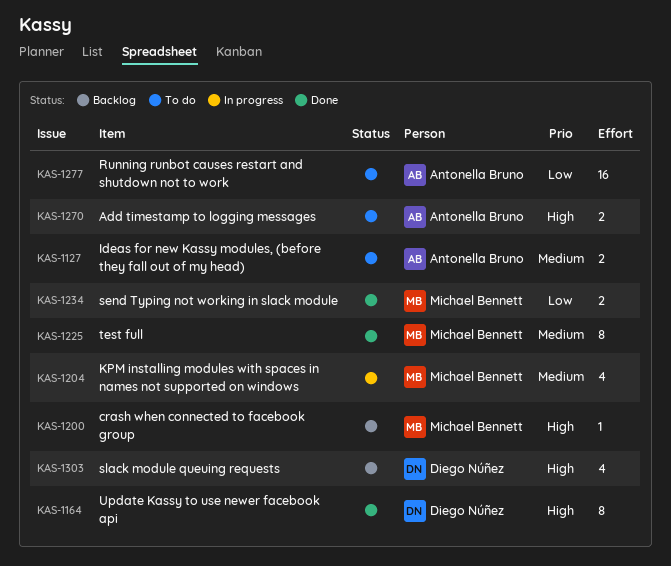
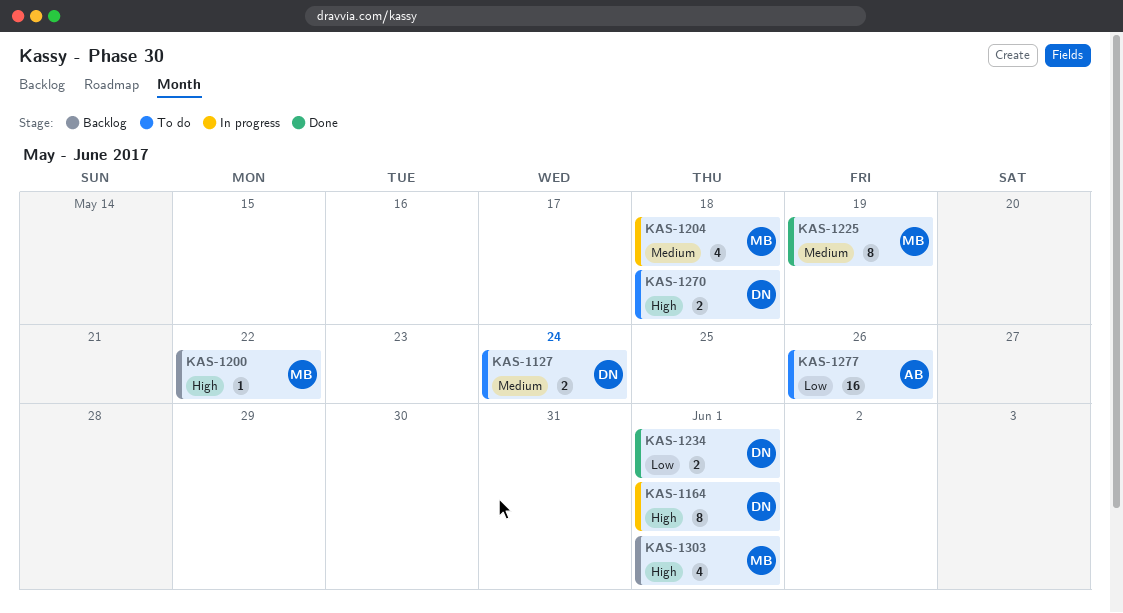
KAS-1127, owner: Antonella Bruno -> Diego Núñez
KAS-1164, status: Done -> In progress
KAS-1234, owner: Michael Bennett -> Diego Núñez
KAS-1270, owner: Antonella Bruno -> Diego Núñez
KAS-1303, owner: Diego Núñez -> Michael Bennett

